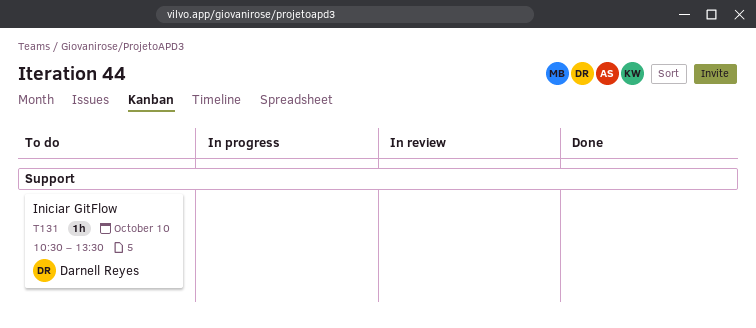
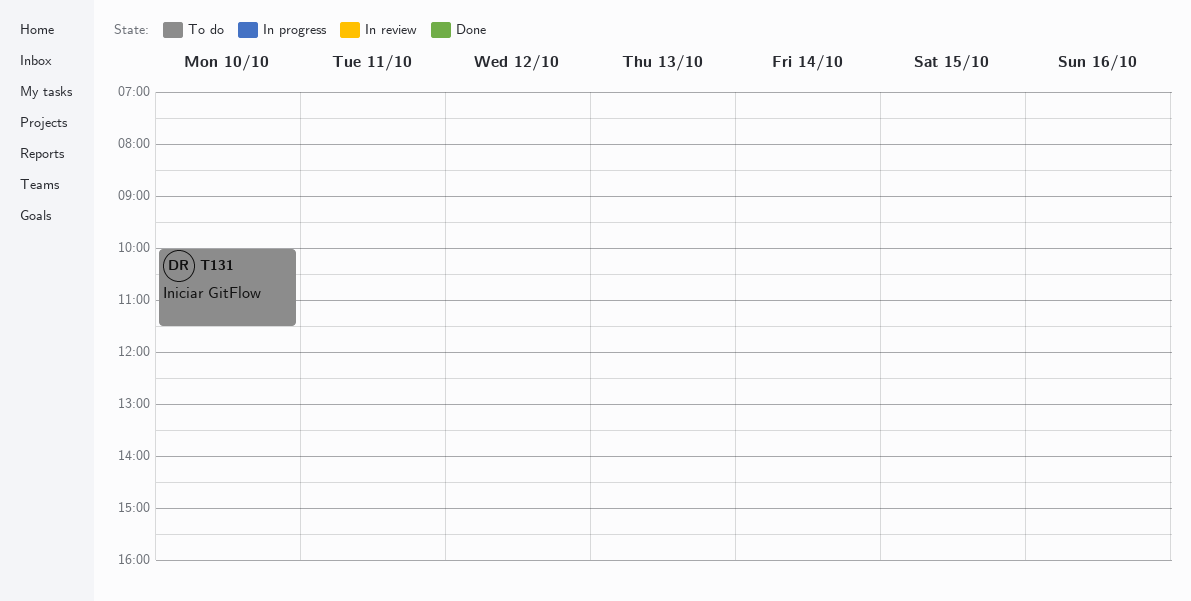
T131, begins: 10:30 -> 10:00
T131, ends: 13:30 -> 11:30

